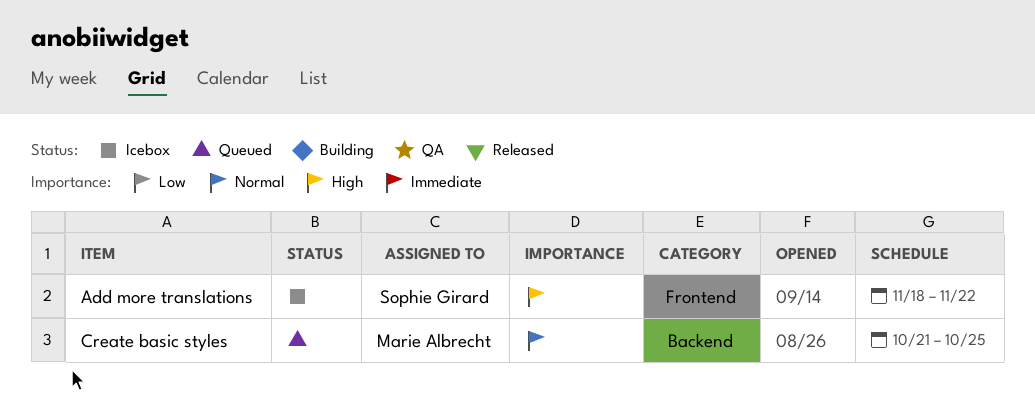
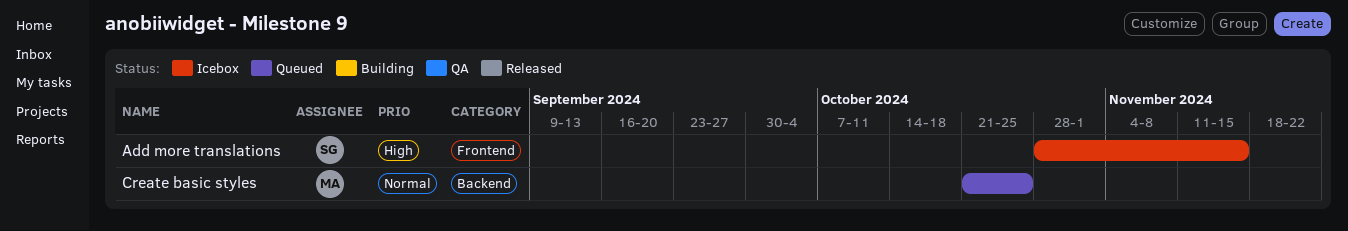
Add more translations, start: Nov 18 -> Oct 28
Add more translations, due: Nov 22 -> Nov 15

